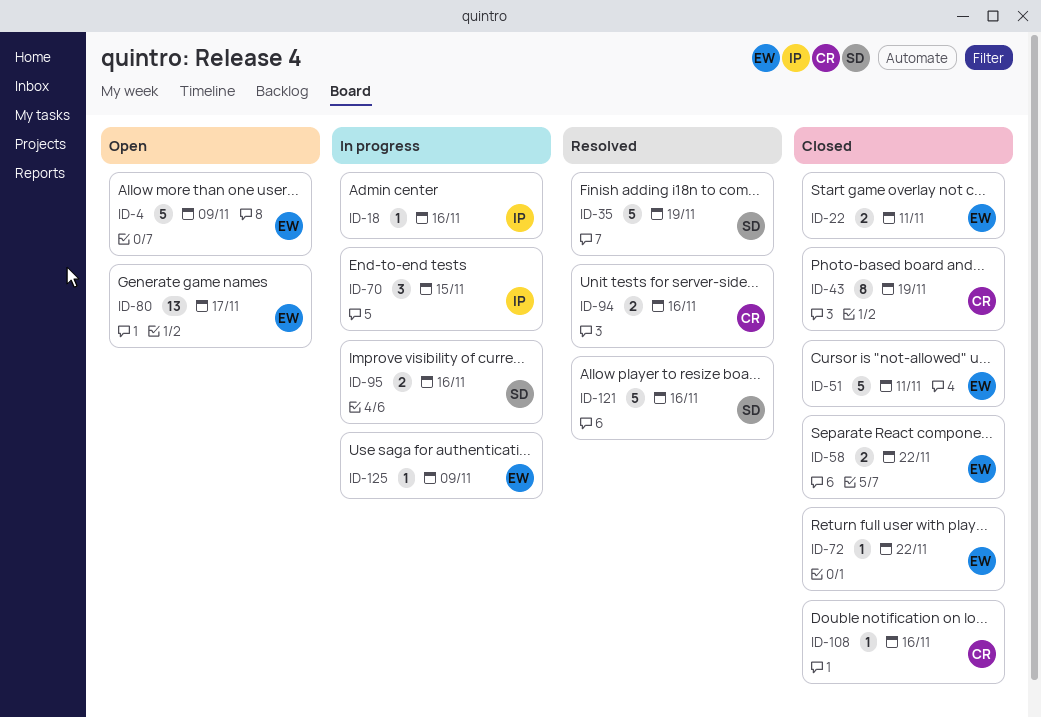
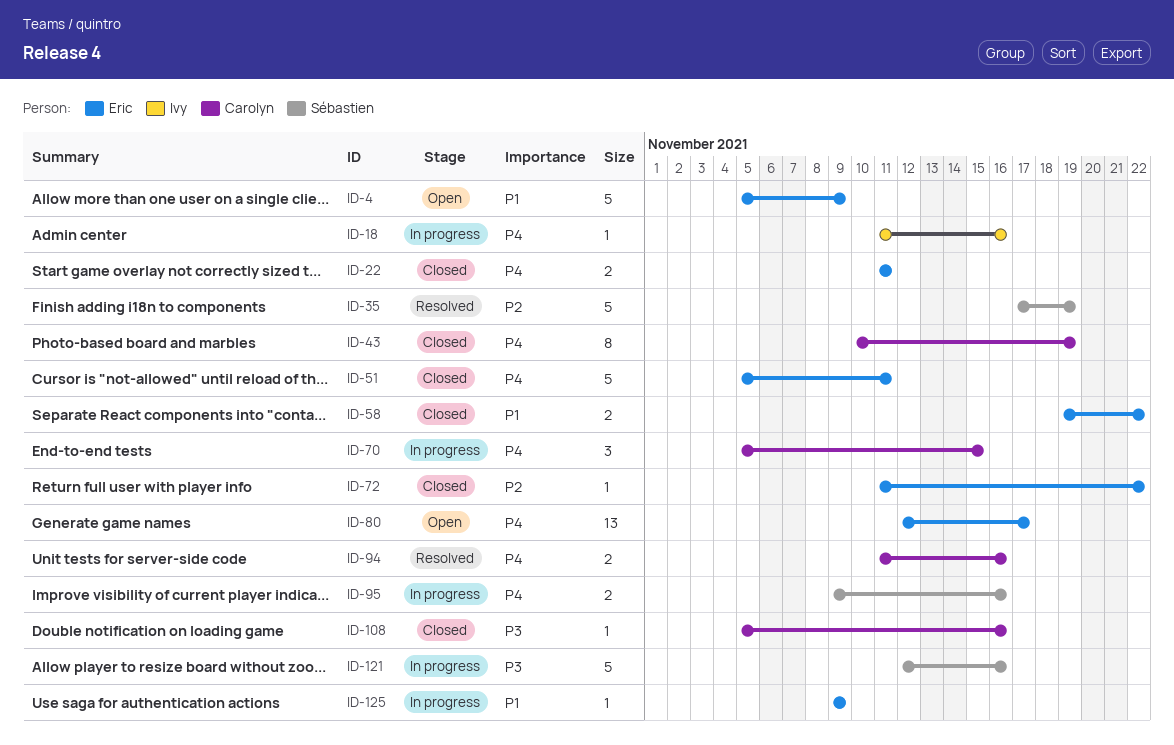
ID-70, owner: Ivy -> Carolyn
ID-121, status: Resolved -> In progress

